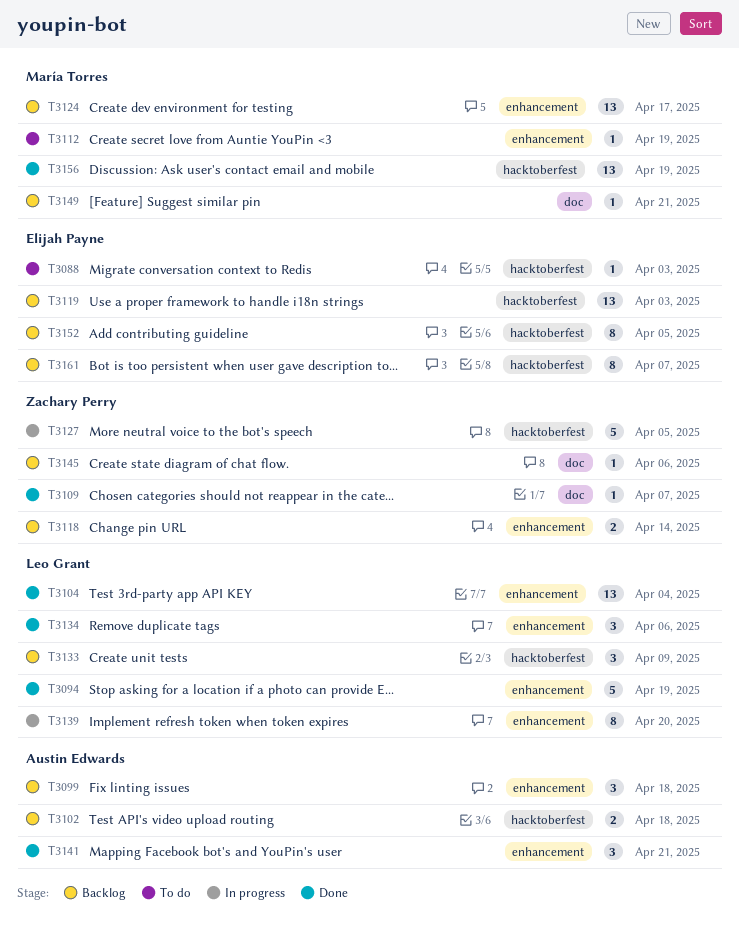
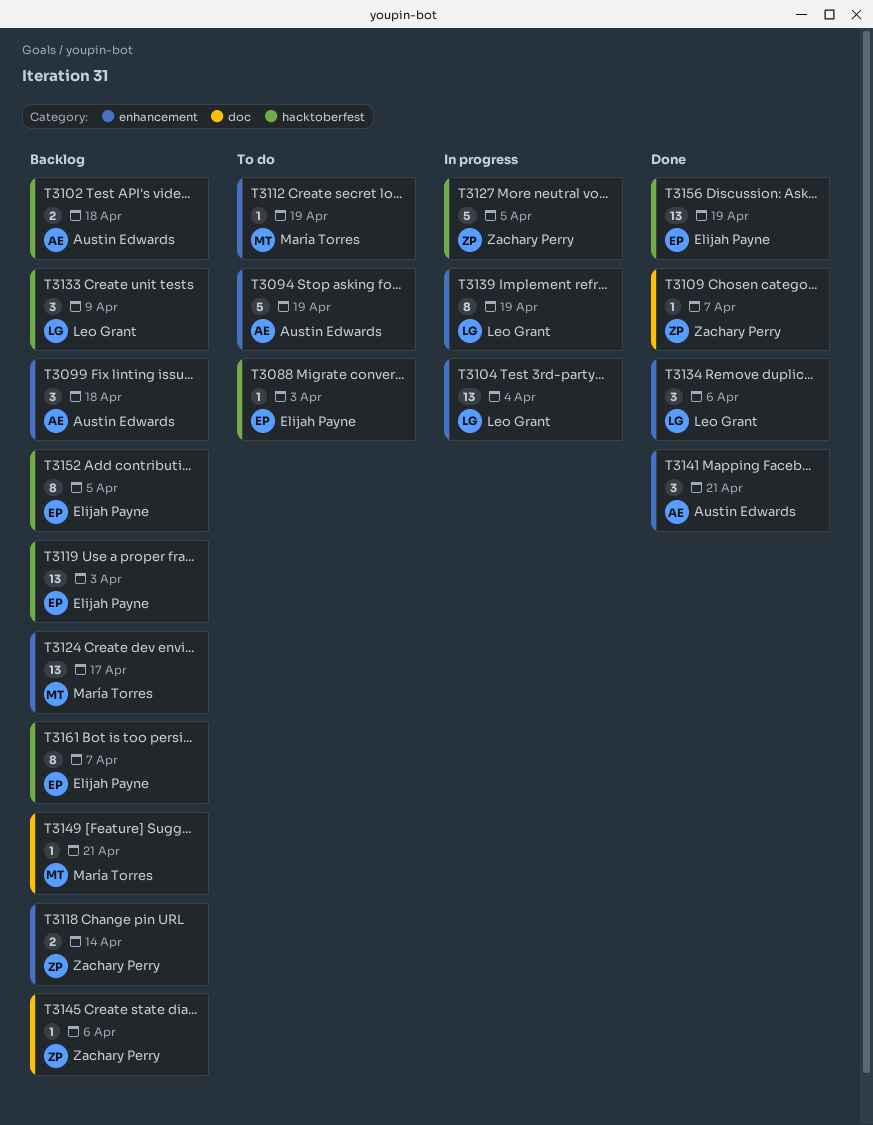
T3094, status: Done -> To do
T3094, owner: Leo Grant -> Austin Edwards
T3104, status: Done -> In progress
T3139, due: Apr 20 -> Apr 19
T3156, owner: María Torres -> Elijah Payne

